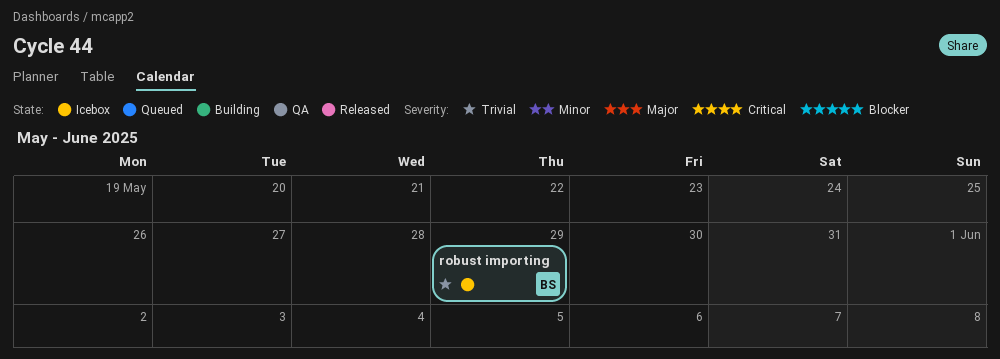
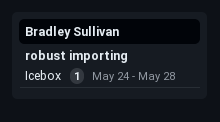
robust importing, due: May 29 -> May 28

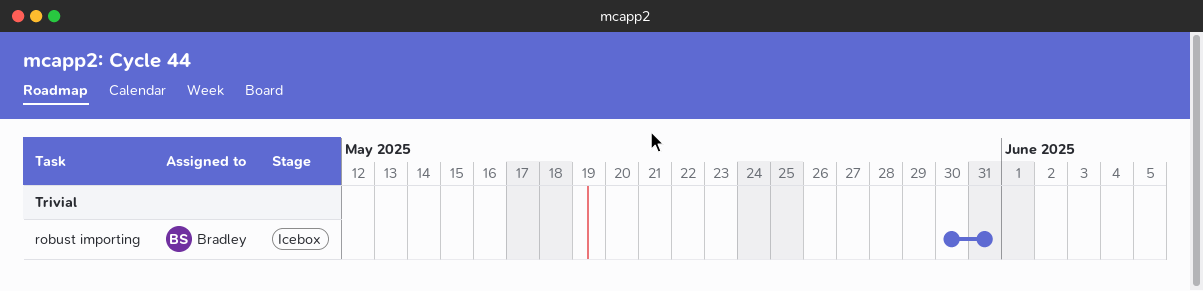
robust importing, start: May 24 -> May 30
robust importing, due: May 28 -> May 31

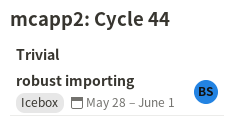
robust importing, start: May 30 -> May 28
robust importing, due: May 31 -> Jun 1

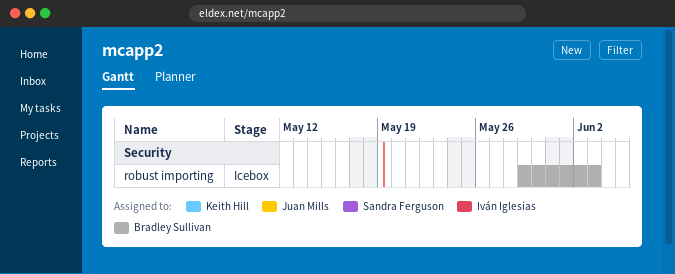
robust importing, start: May 28 -> May 29
robust importing, due: Jun 1 -> Jun 3

